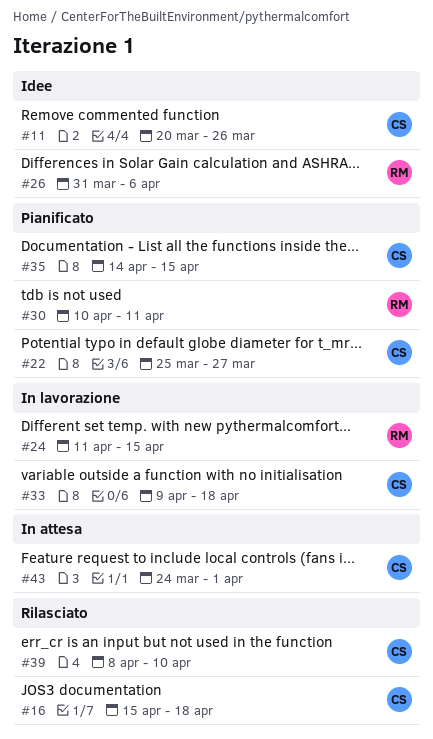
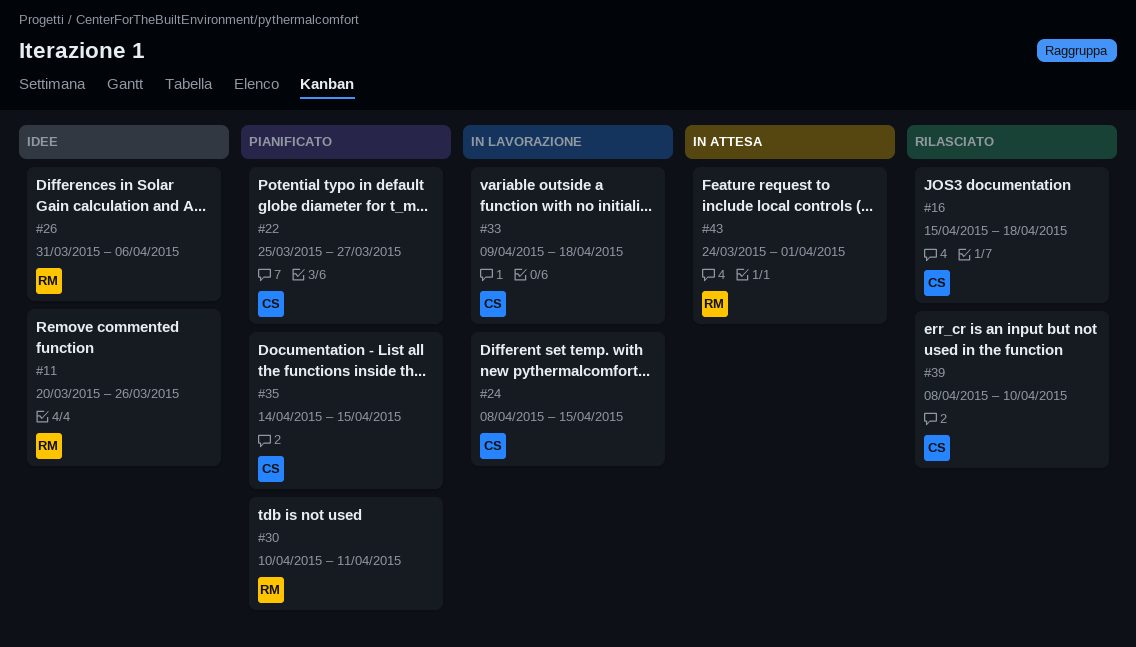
#11, owner: CS -> RM
#24, owner: RM -> CS
#24, start: Apr 11 -> Apr 8
#43, owner: CS -> RM

